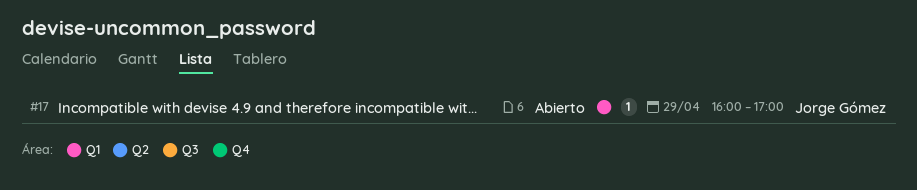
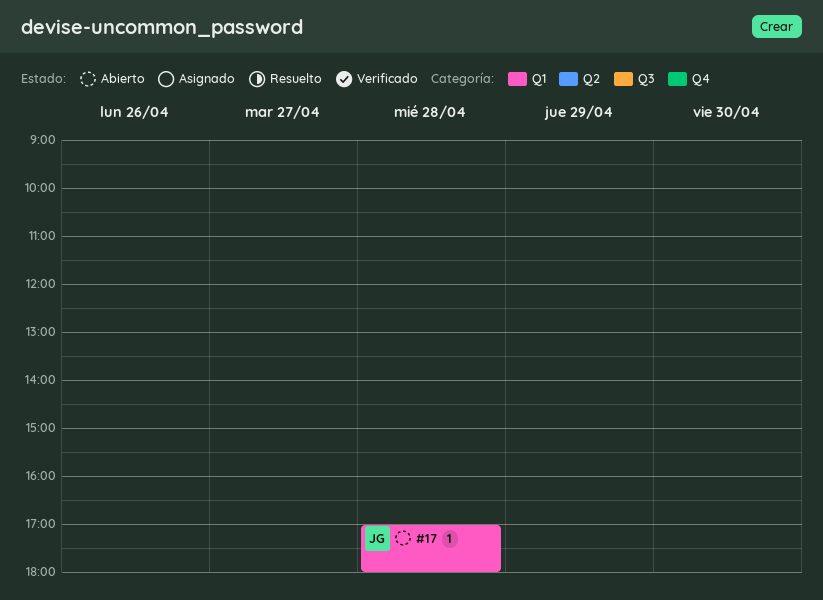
#17, day: Apr 29 -> Apr 28
#17, begins: 16:00 -> 17:00
#17, ends: 17:00 -> 18:00

